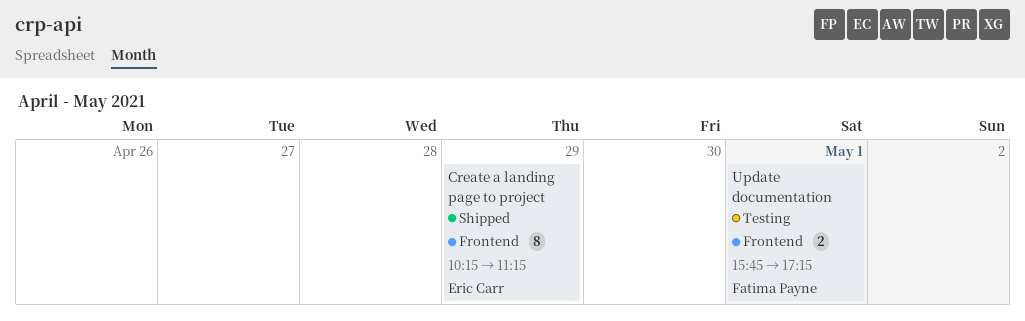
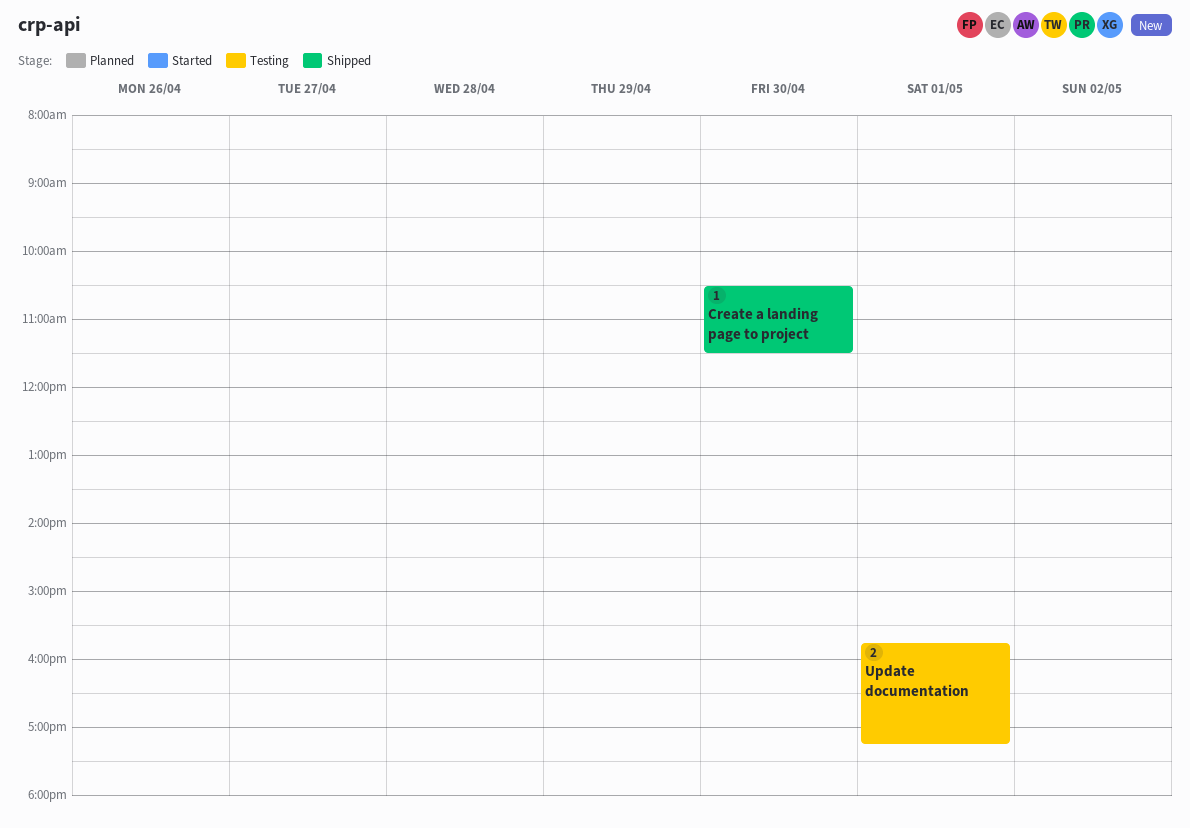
Create a landing page to project, estimate: 8 -> 1
Create a landing page to project, day: Apr 29 -> Apr 30
Create a landing page to project, begins: 10:15 -> 10:30
Create a landing page to project, ends: 11:15 -> 11:30

